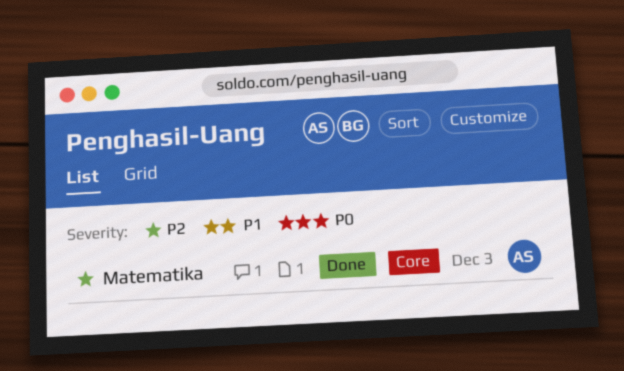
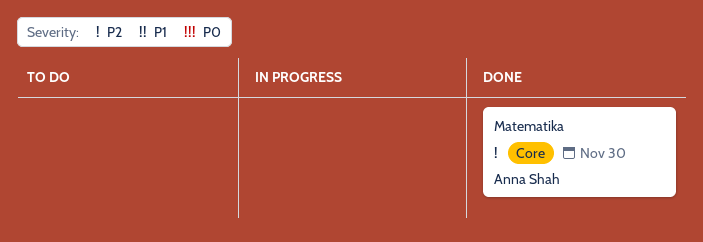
Matematika, due: Dec 3 -> Nov 30

